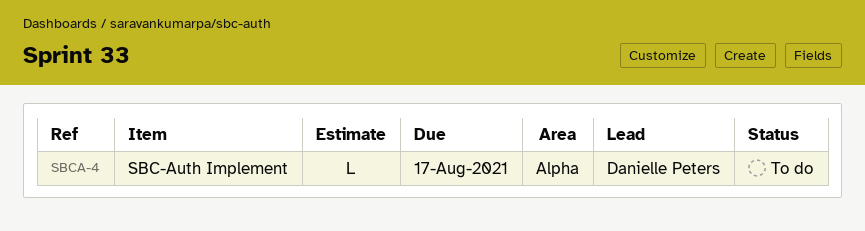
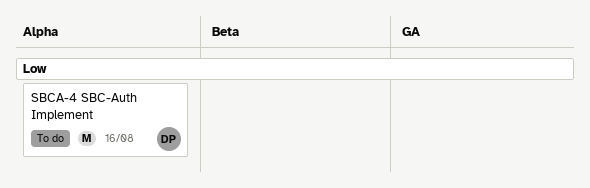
SBCA-4, estimate: L -> M
SBCA-4, due: Aug 17 -> Aug 16

